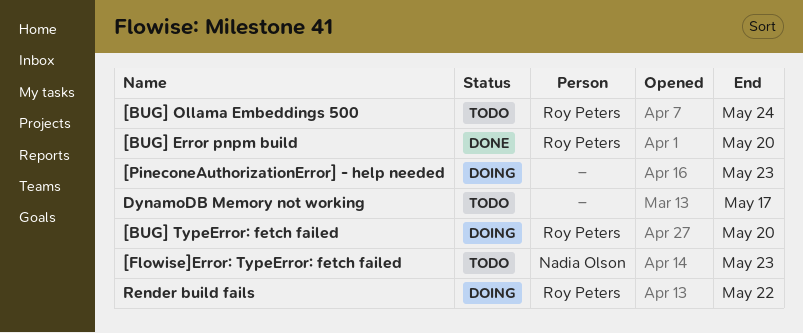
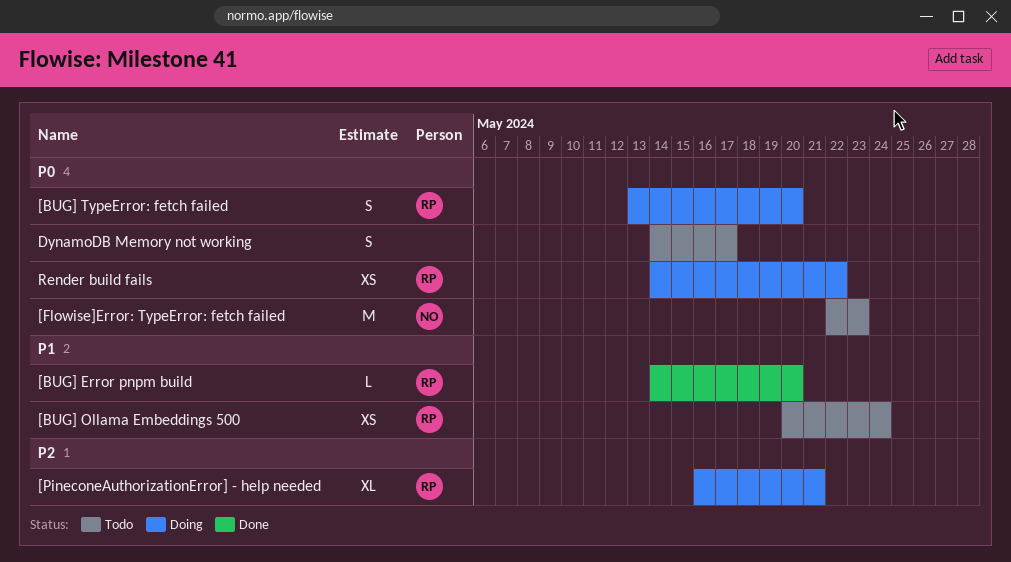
[PineconeAuthorizationError] - help needed, owner: none -> Roy Peters
[PineconeAuthorizationError] - help needed, due: May 23 -> May 21

